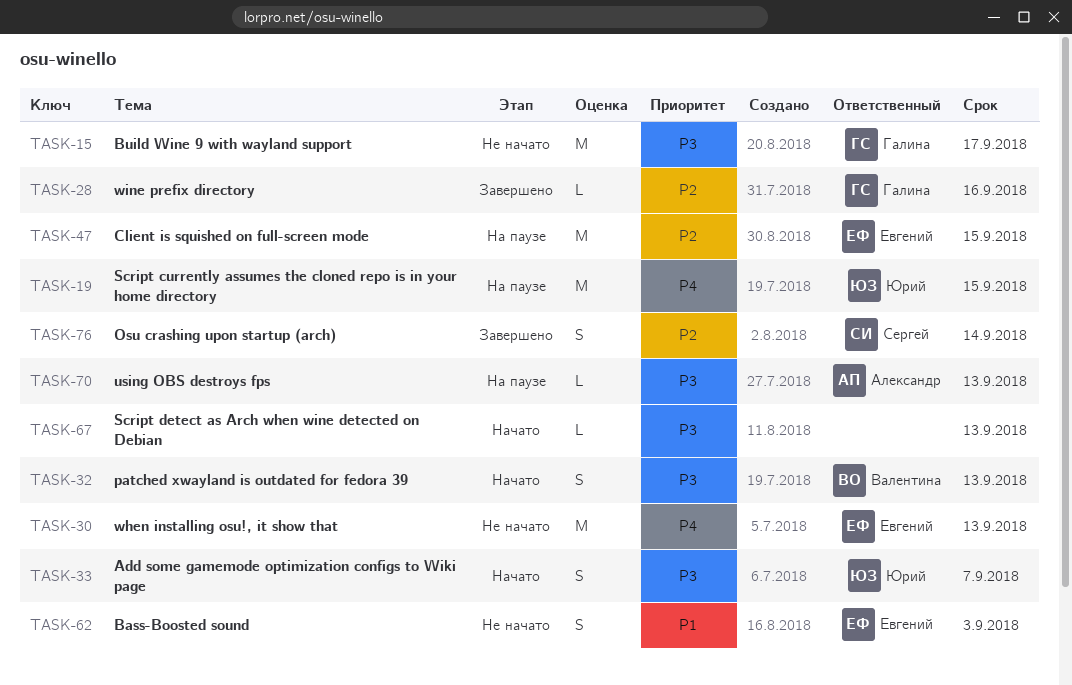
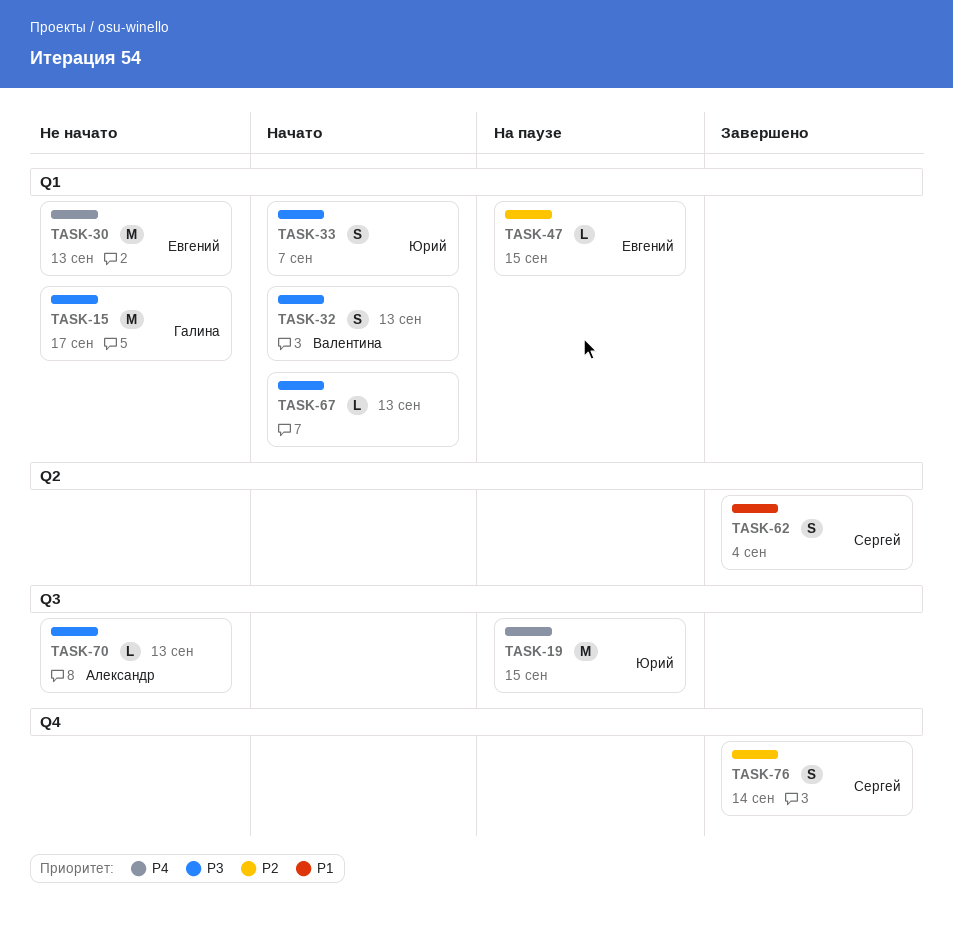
TASK-28: present -> none
TASK-47, estimate: M -> L
TASK-62, status: Не начато -> Завершено
TASK-62, owner: Евгений -> Сергей
TASK-62, due: Sep 3 -> Sep 4
TASK-70, status: На паузе -> Не начато

